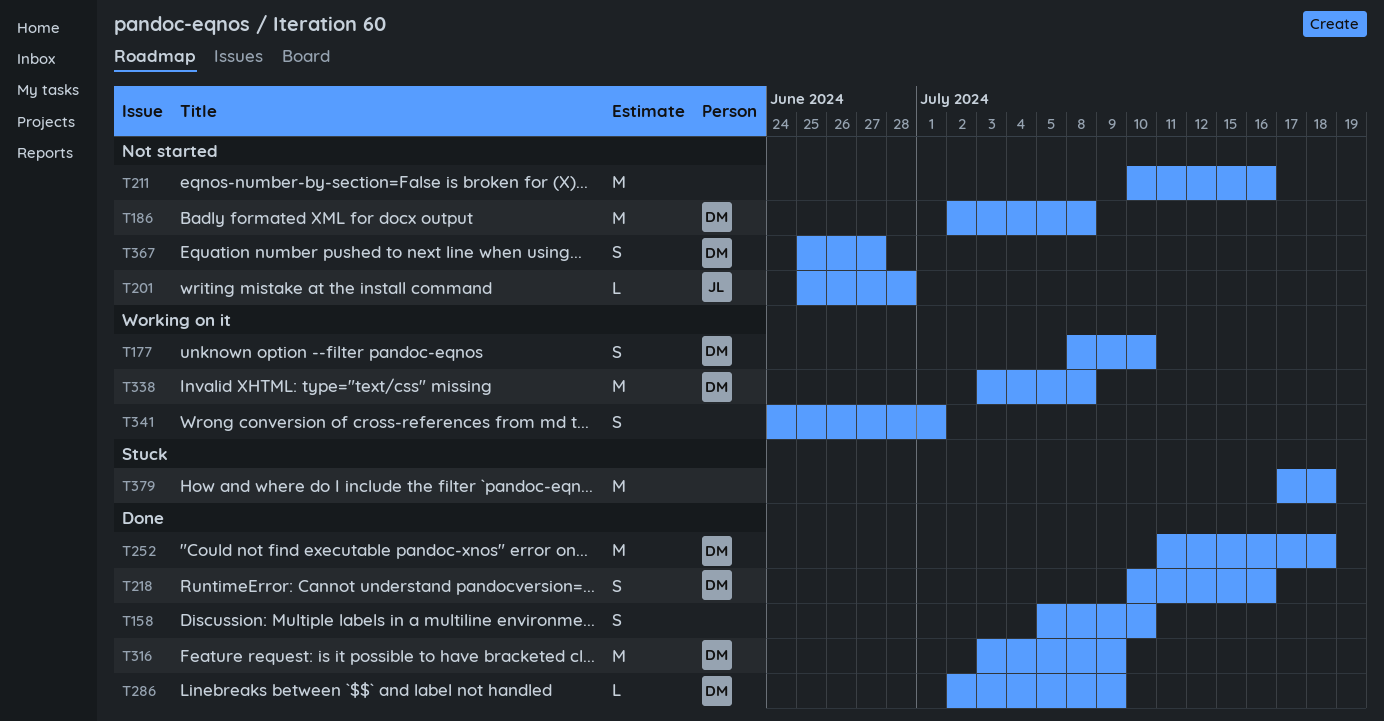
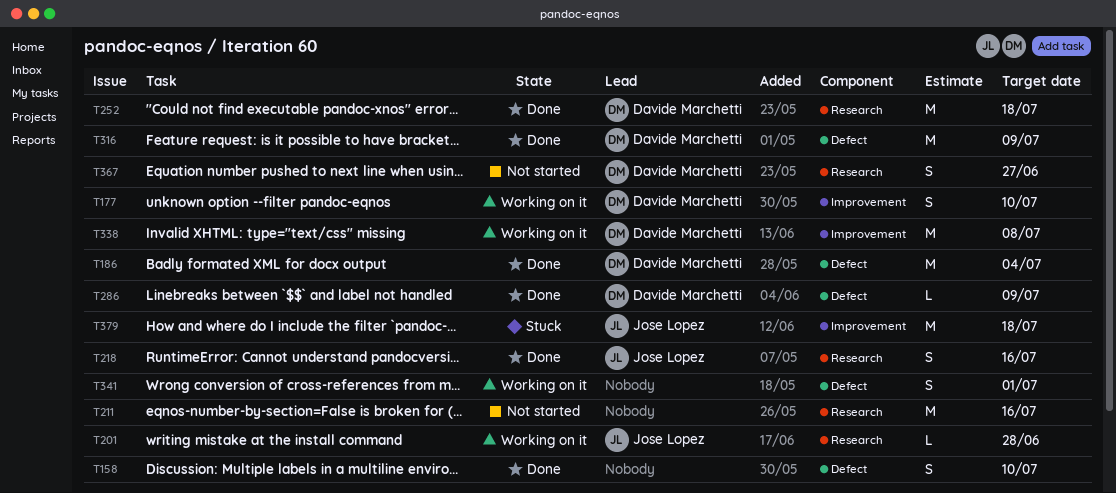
T186, status: Not started -> Done
T186, due: Jul 8 -> Jul 4
T201, status: Not started -> Working on it
T218, owner: Davide Marchetti -> Jose Lopez
T379, owner: none -> Jose Lopez

